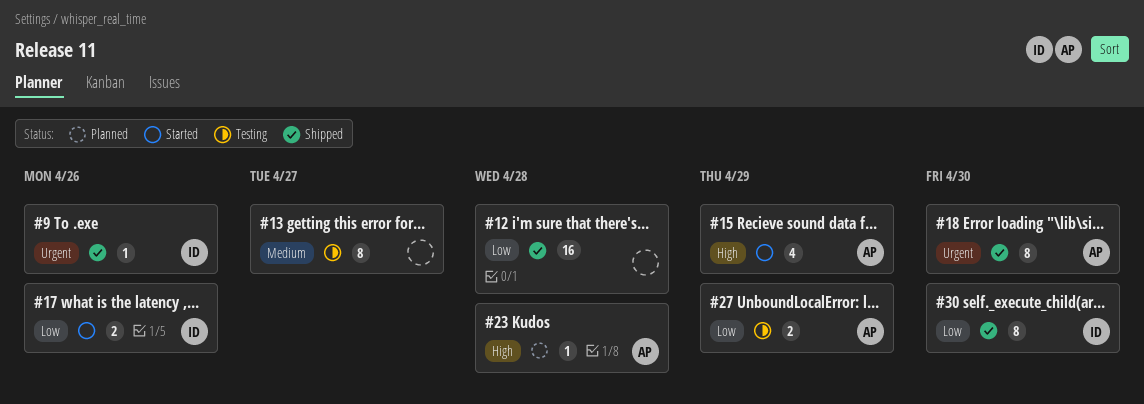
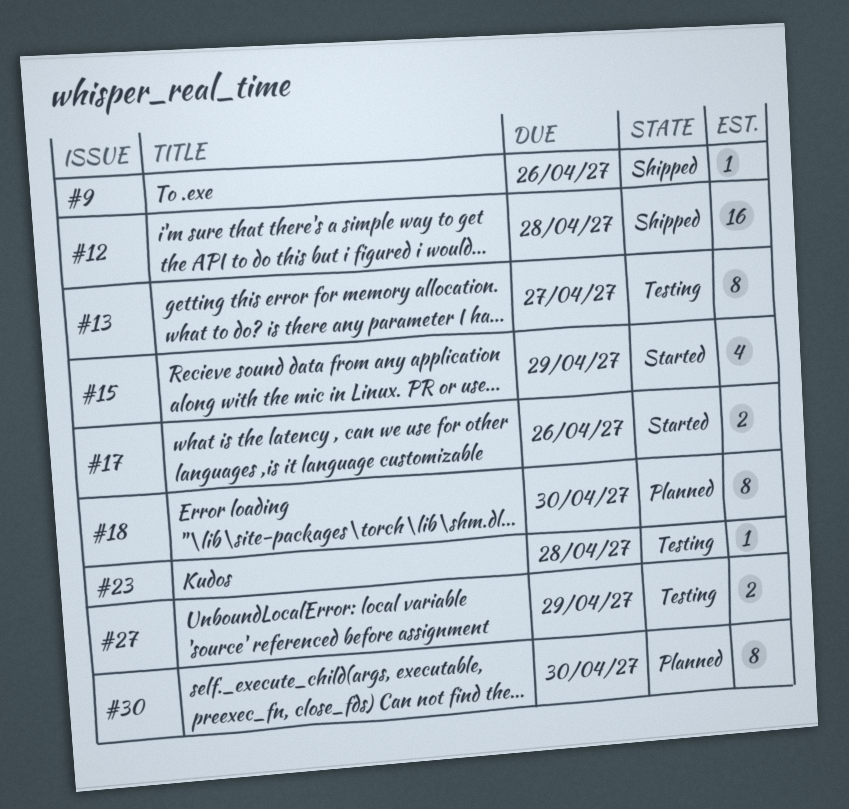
#18, status: Shipped -> Planned
#23, status: Planned -> Testing
#30, status: Shipped -> Planned

